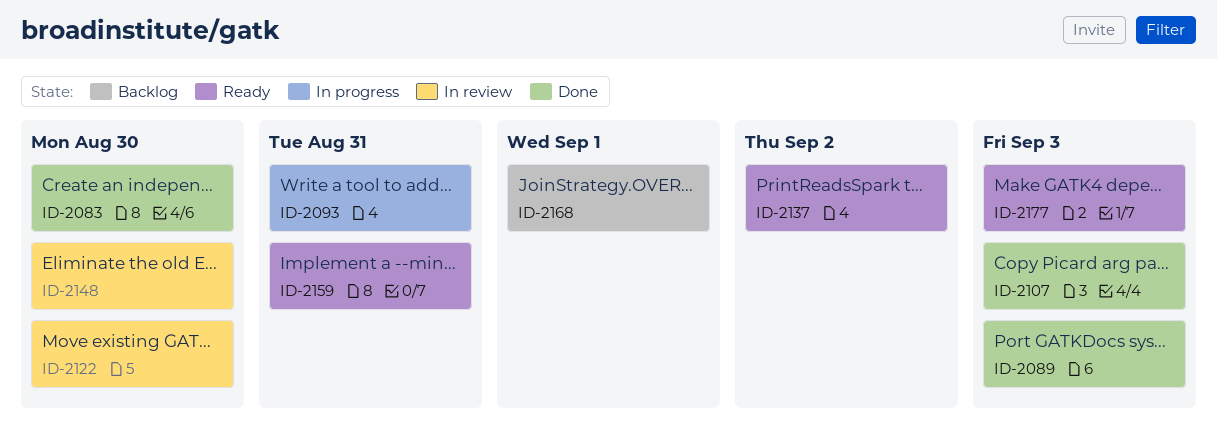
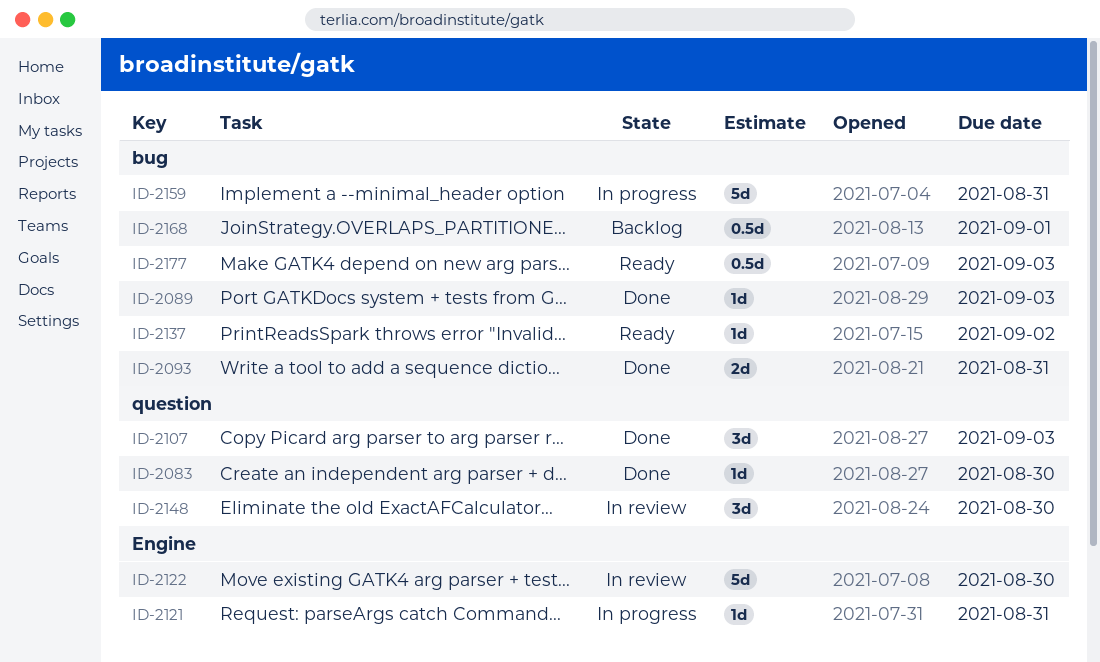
ID-2093, status: In progress -> Done
ID-2121: none -> present
ID-2159, status: Ready -> In progress

